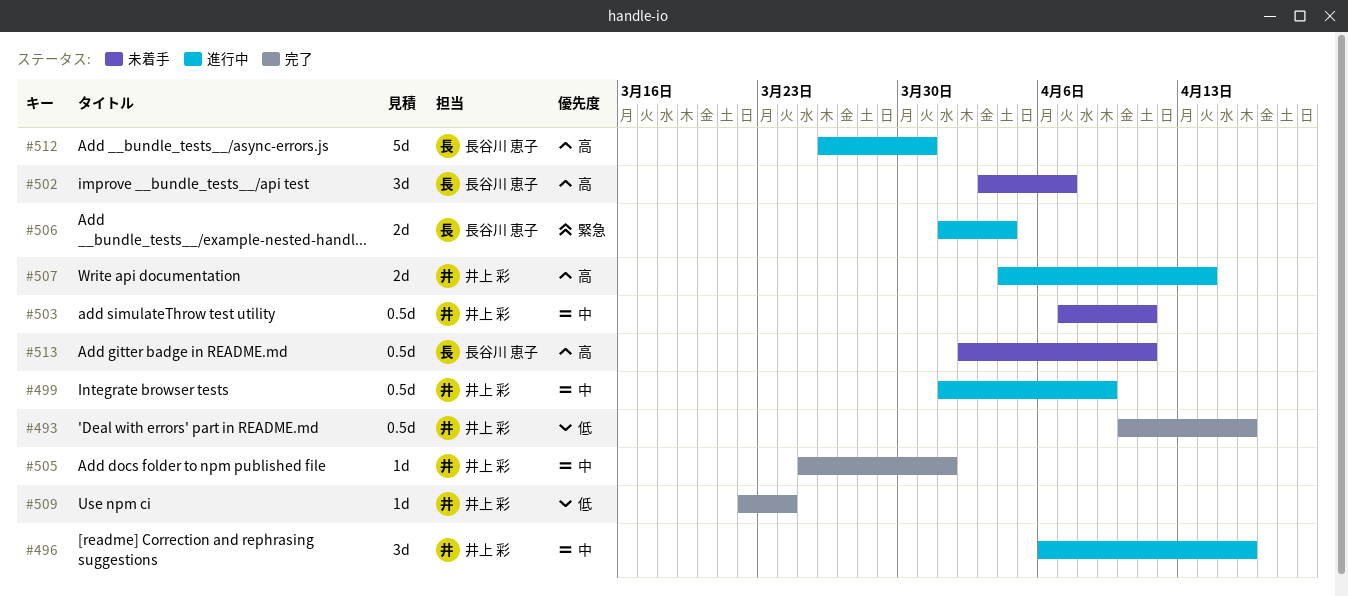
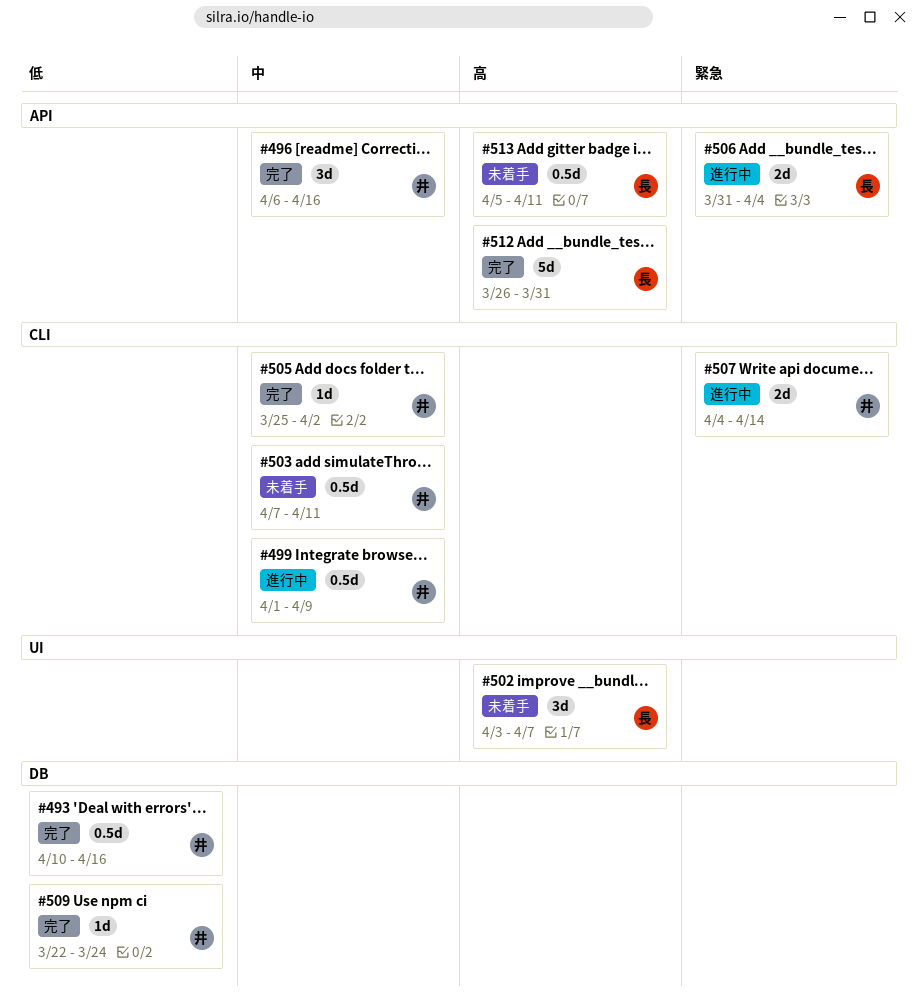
#496, status: 進行中 -> 完了
#505, due: Apr 1 -> Apr 2
#506, start: Apr 1 -> Mar 31
#507, priority: 高 -> 緊急
#512, status: 進行中 -> 完了
#513, start: Apr 2 -> Apr 5

